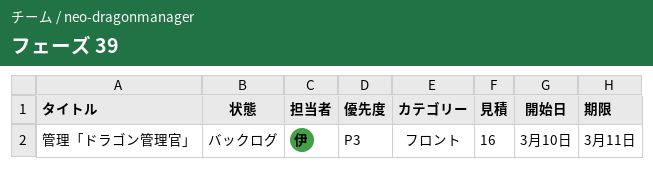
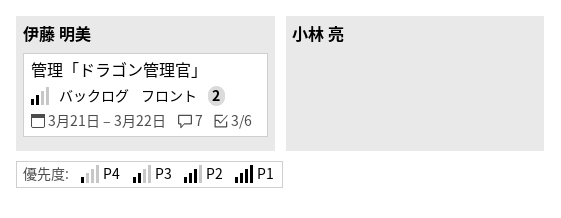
管理「ドラゴン管理官」, estimate: 16 -> 2
管理「ドラゴン管理官」, start: Mar 10 -> Mar 21
管理「ドラゴン管理官」, due: Mar 11 -> Mar 22

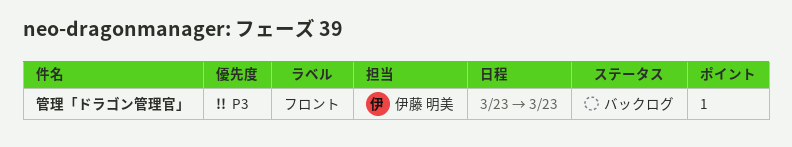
管理「ドラゴン管理官」, estimate: 2 -> 1
管理「ドラゴン管理官」, start: Mar 21 -> Mar 23
管理「ドラゴン管理官」, due: Mar 22 -> Mar 23

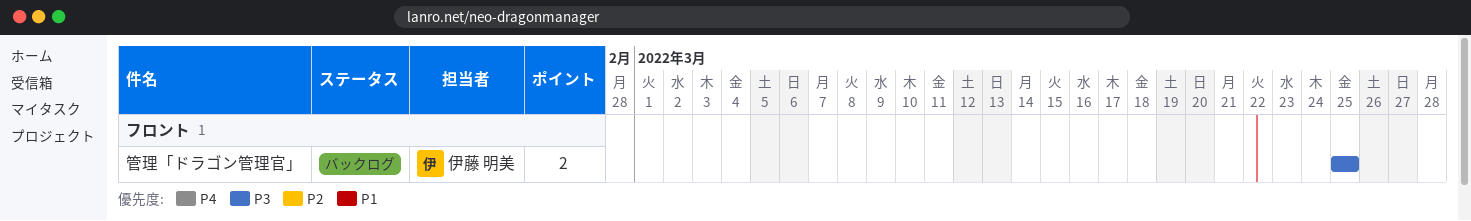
管理「ドラゴン管理官」, estimate: 1 -> 2
管理「ドラゴン管理官」, start: Mar 23 -> Mar 25
管理「ドラゴン管理官」, due: Mar 23 -> Mar 25

